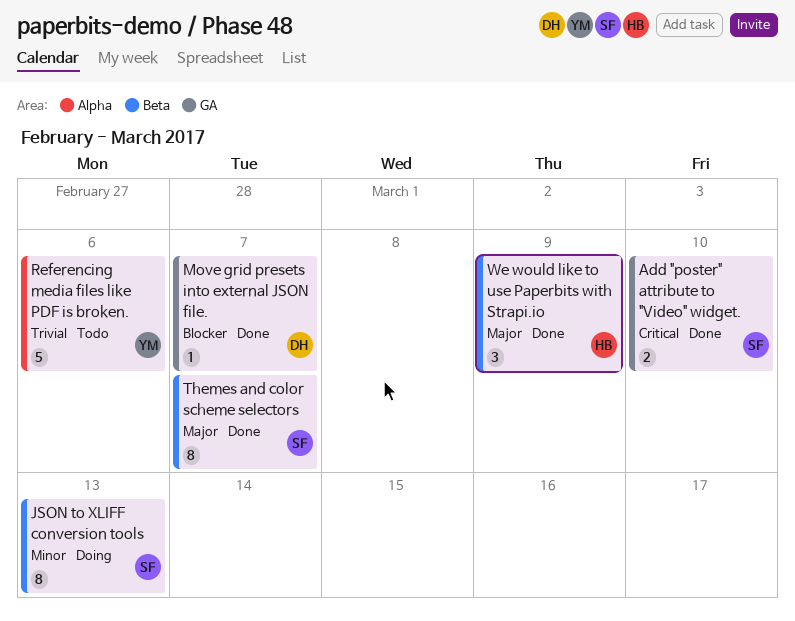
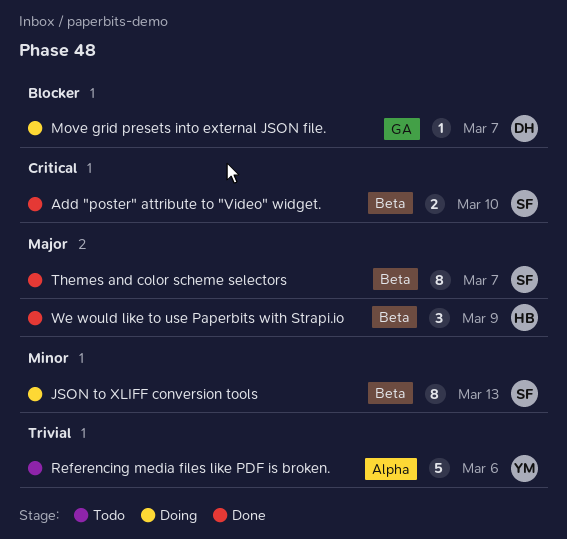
Add "poster" attribute to "Video" widget., label: GA -> Beta
Move grid presets into external JSON file., status: Done -> Doing

